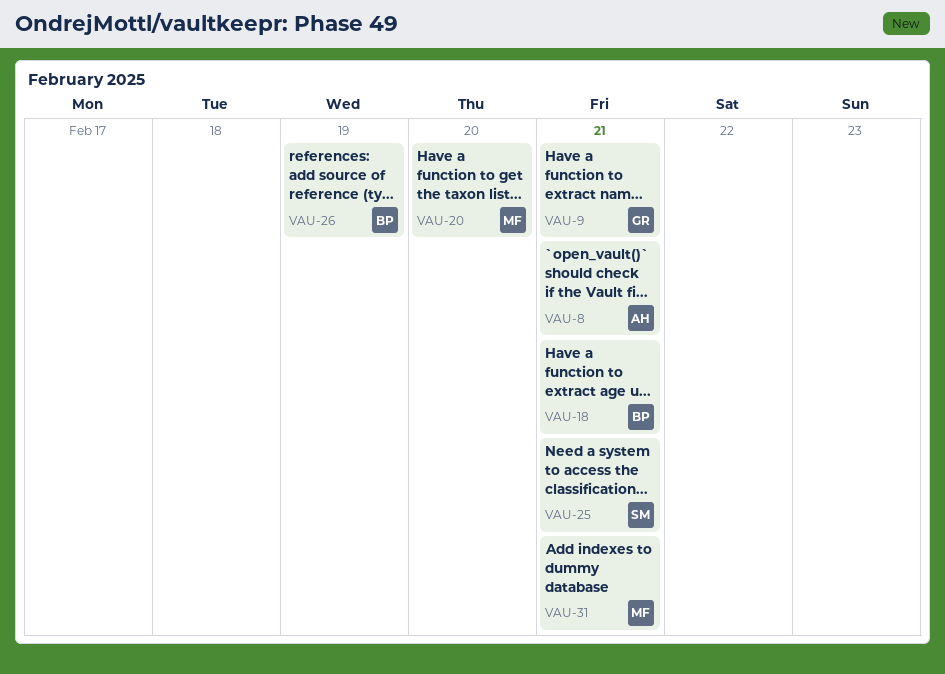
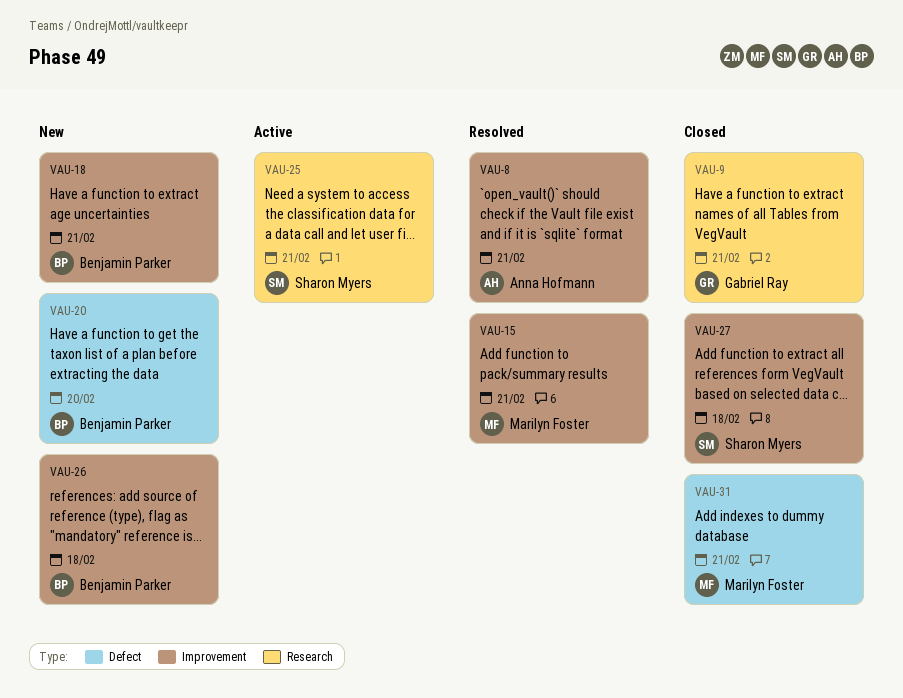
VAU-15: none -> present
VAU-20, owner: Marilyn Foster -> Benjamin Parker
VAU-26, due: Feb 19 -> Feb 18
VAU-27: none -> present

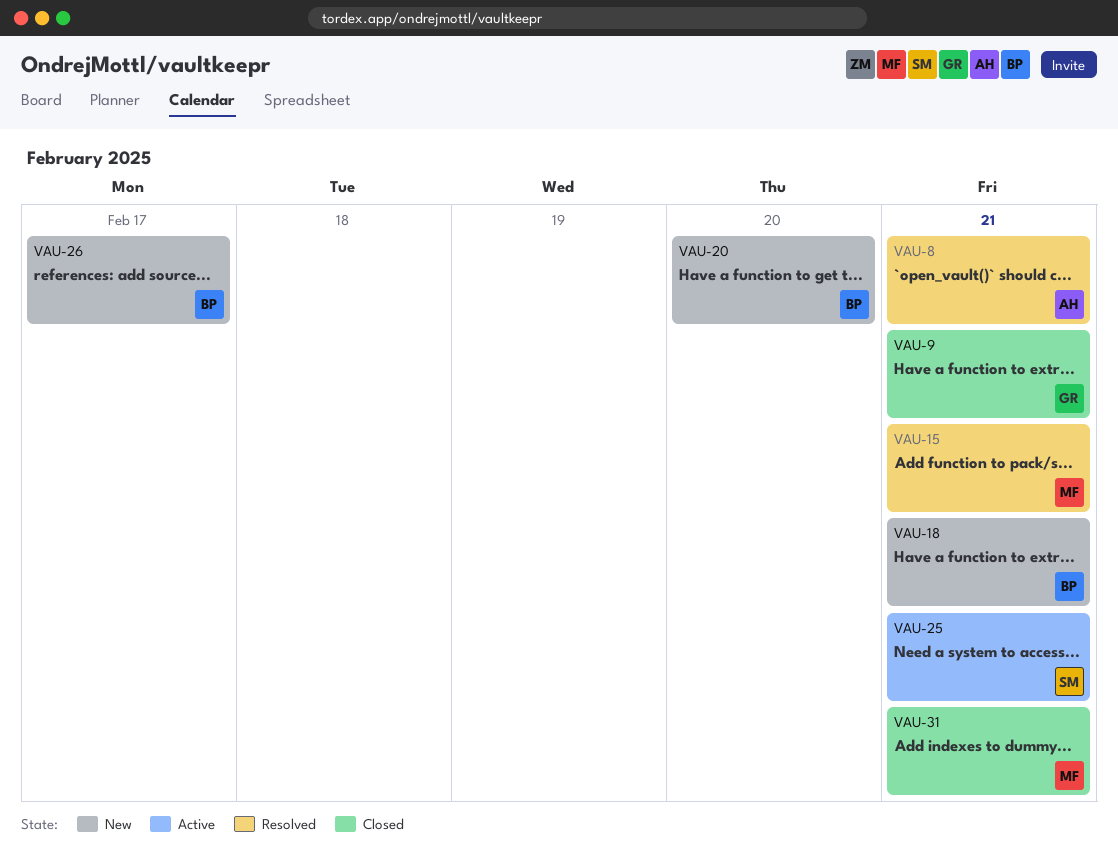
VAU-26, due: Feb 18 -> Feb 17
VAU-27: present -> none

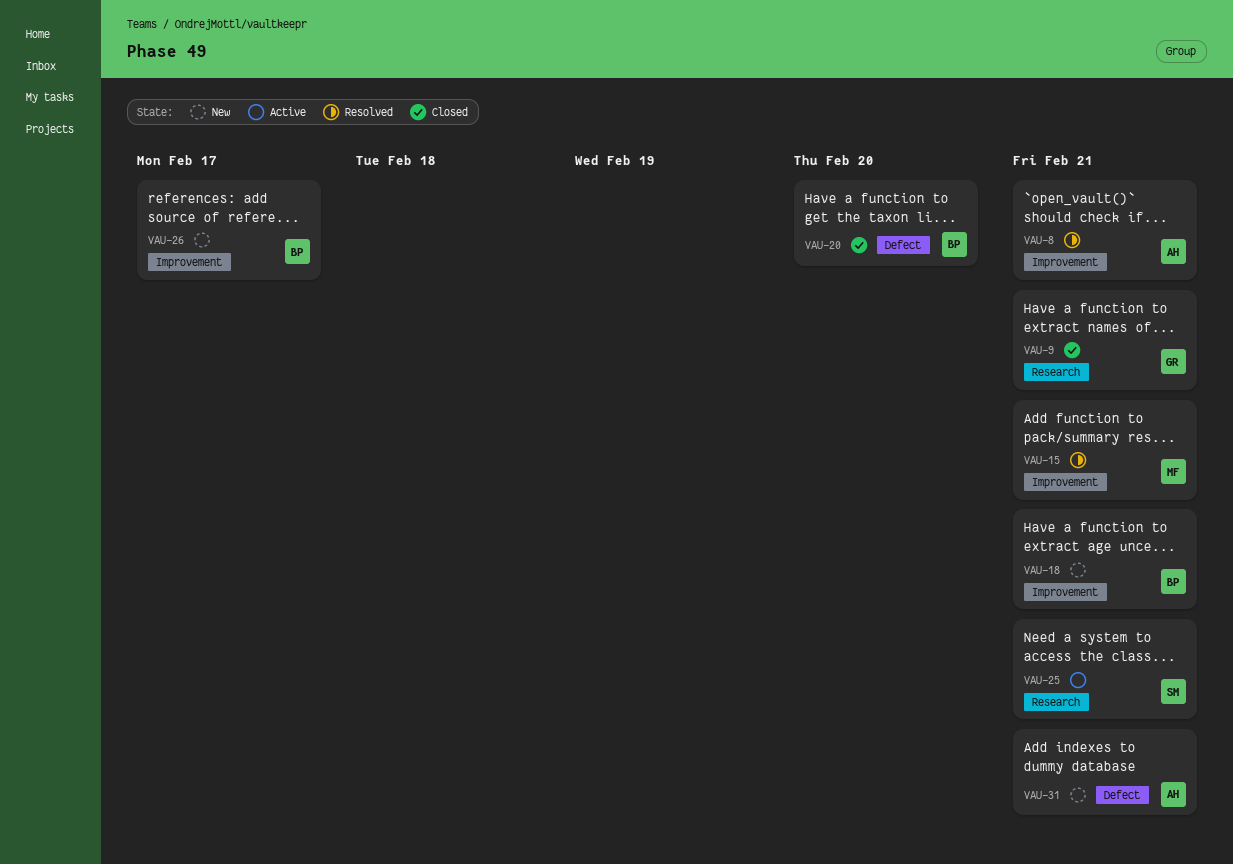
VAU-20, status: New -> Closed
VAU-31, status: Closed -> New
VAU-31, owner: MF -> AH

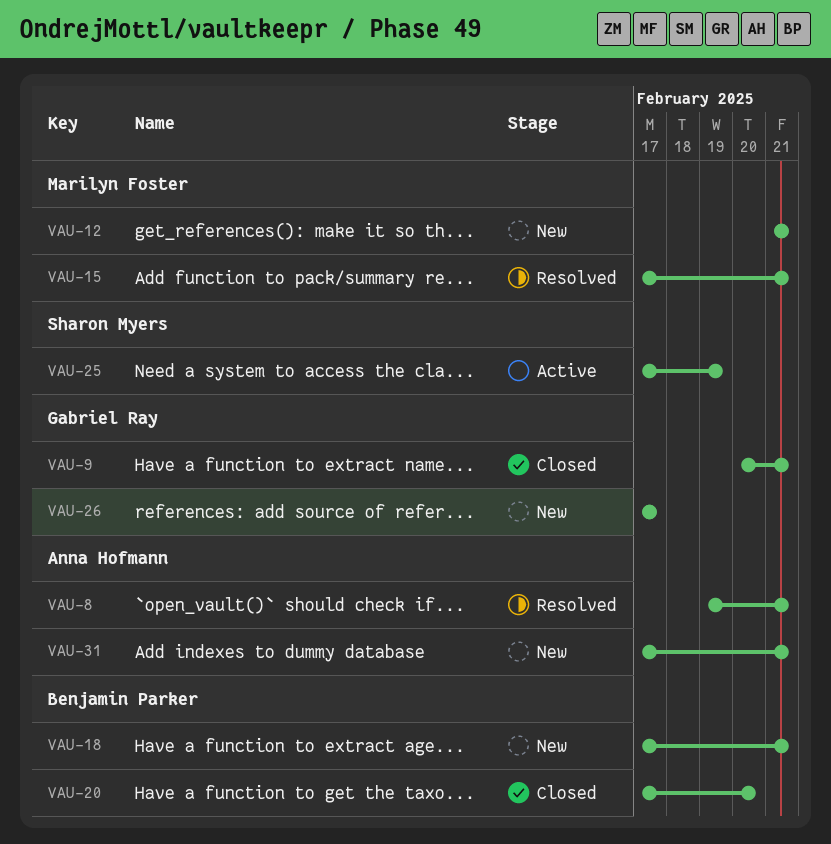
VAU-12: none -> present
VAU-25, due: Feb 21 -> Feb 19
VAU-26, owner: Benjamin Parker -> Gabriel Ray

